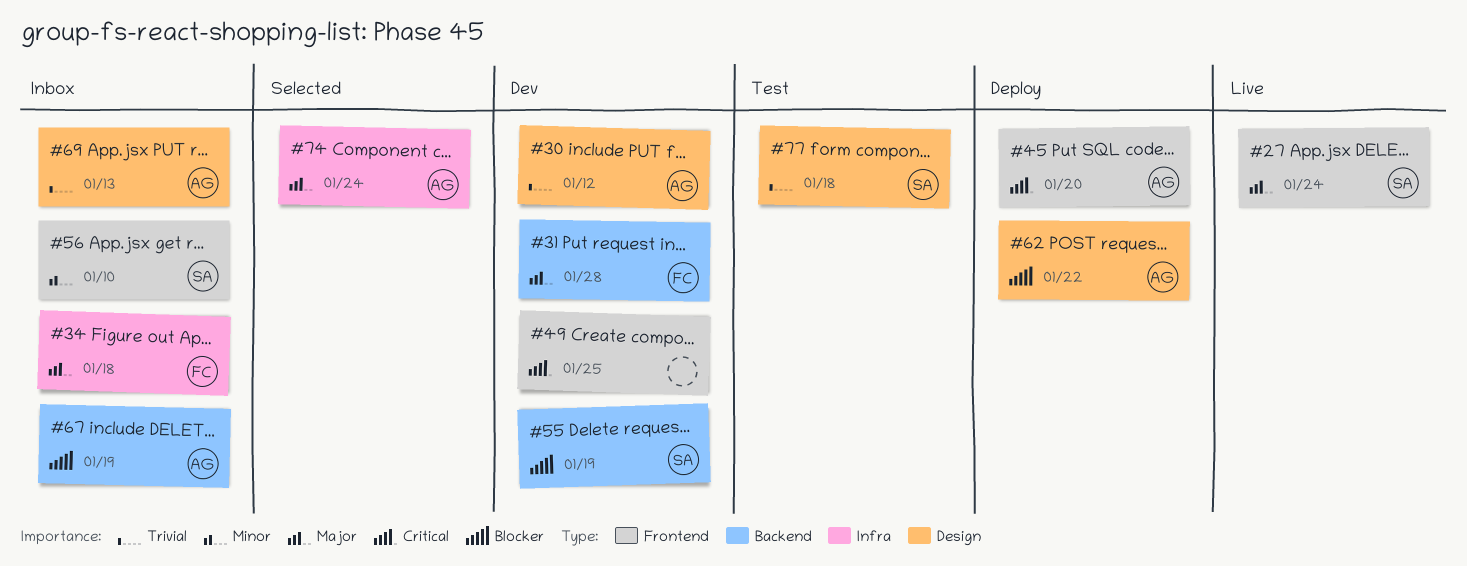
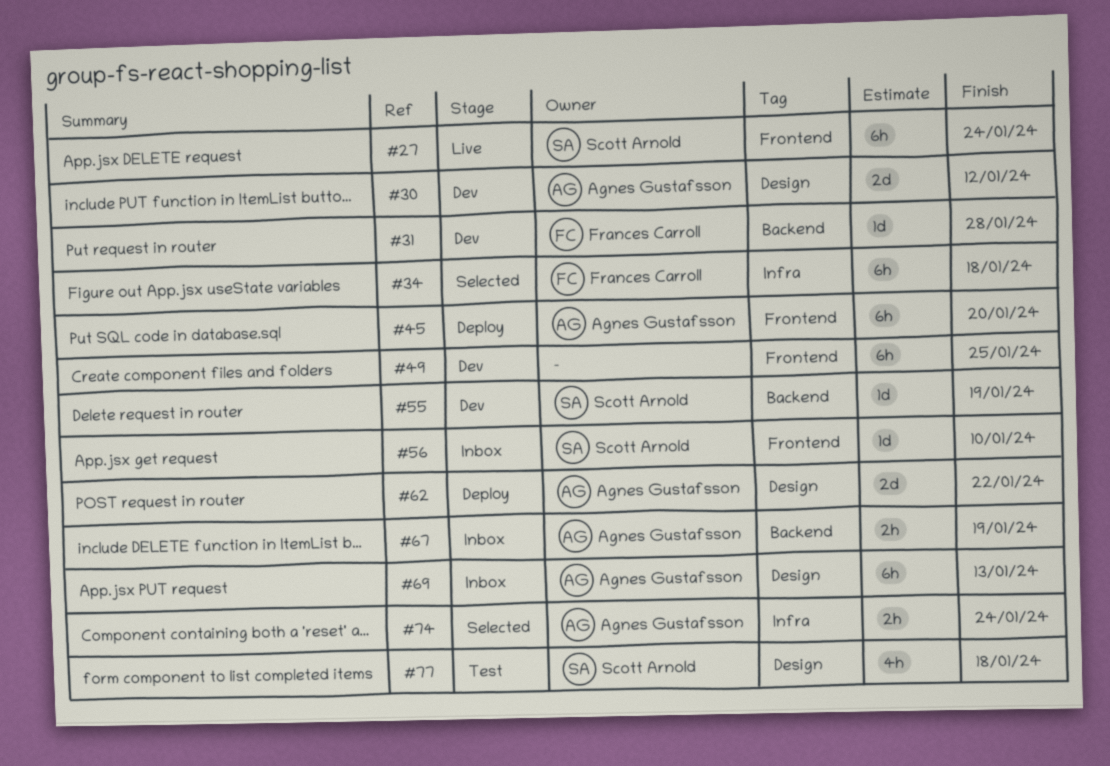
#34, status: Inbox -> Selected

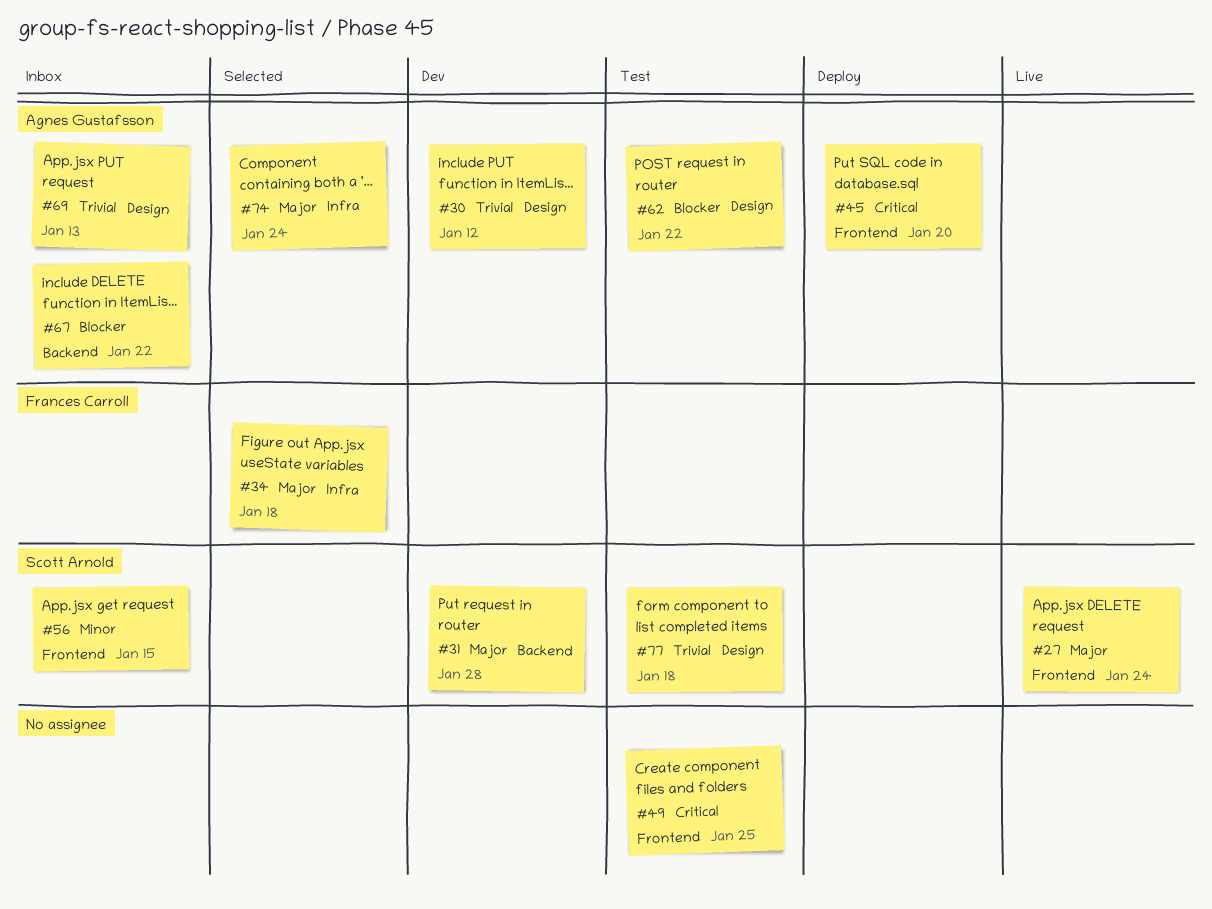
#31, owner: Frances Carroll -> Scott Arnold
#49, status: Dev -> Test
#55: present -> none
#56, due: Jan 10 -> Jan 15
#62, status: Deploy -> Test
#67, due: Jan 19 -> Jan 22

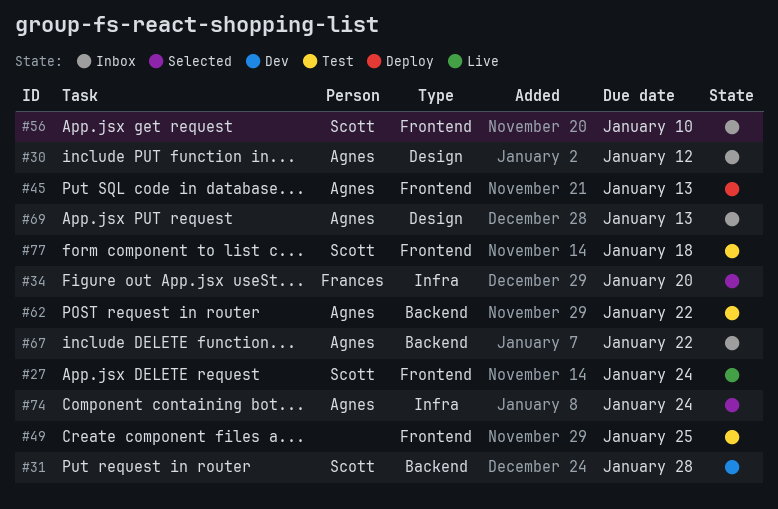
#30, status: Dev -> Inbox
#34, due: Jan 18 -> Jan 20
#45, due: Jan 20 -> Jan 13
#56, due: Jan 15 -> Jan 10
#62, label: Design -> Backend
#77, label: Design -> Frontend

